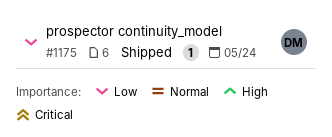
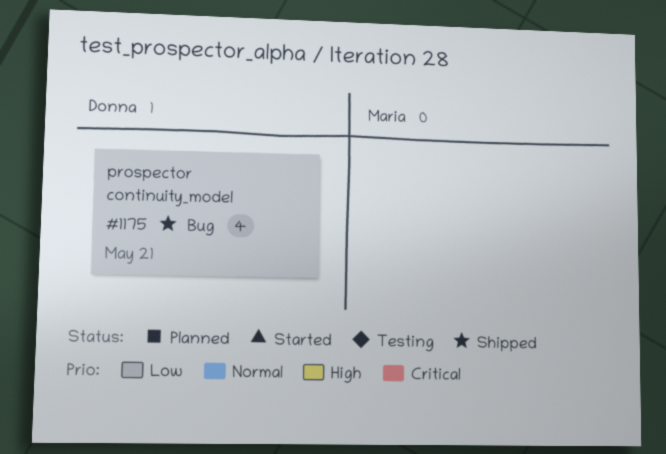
#1175, estimate: 1 -> 4
#1175, due: May 24 -> May 21

